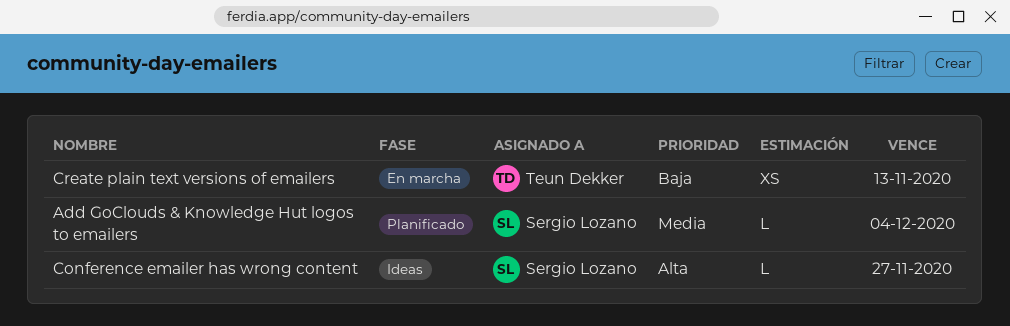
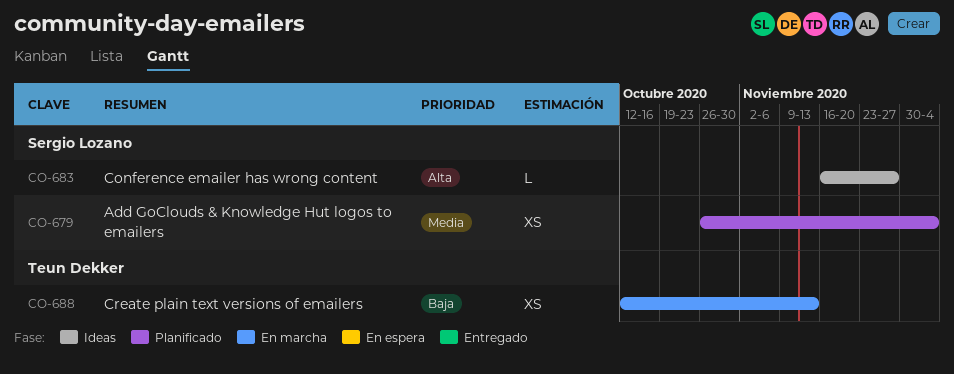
Add GoClouds & Knowledge Hut logos to emailers, estimate: L -> XS

